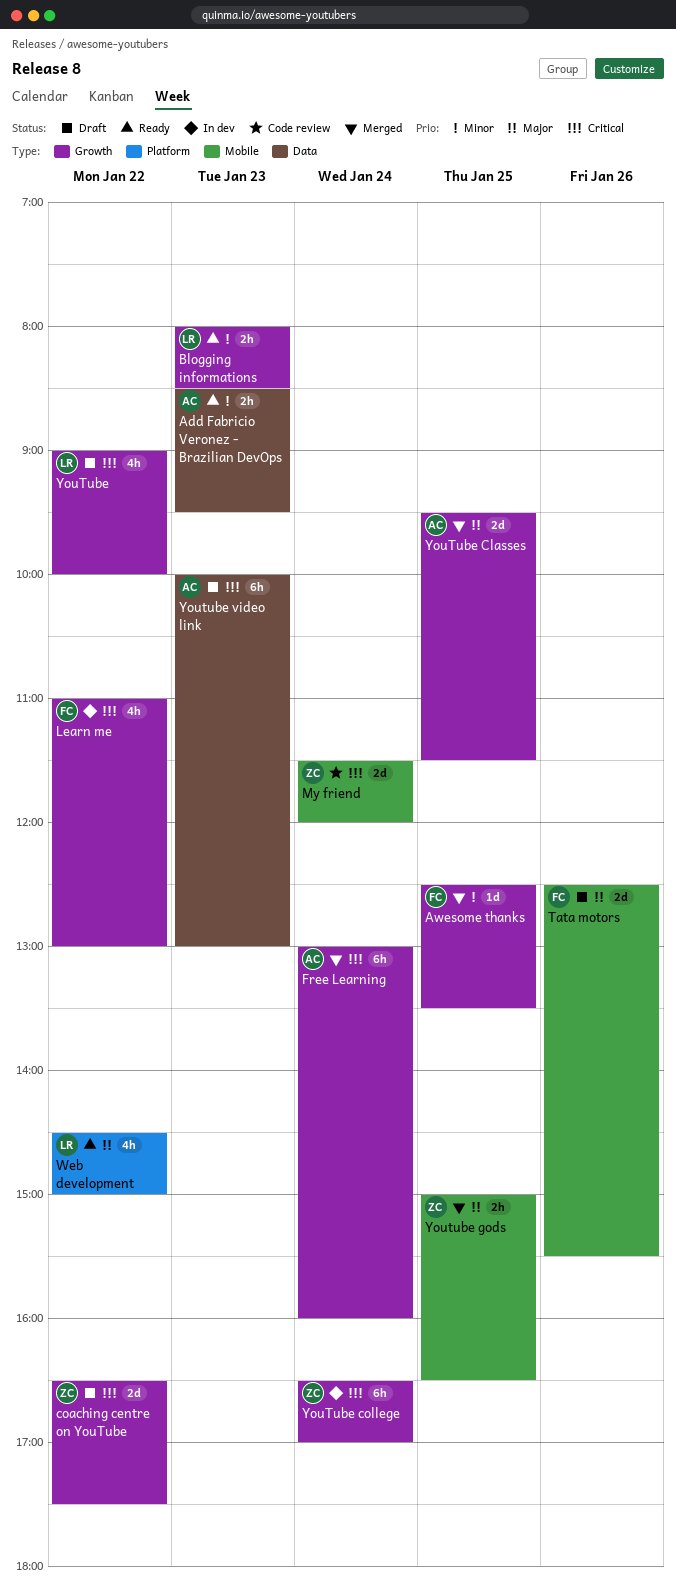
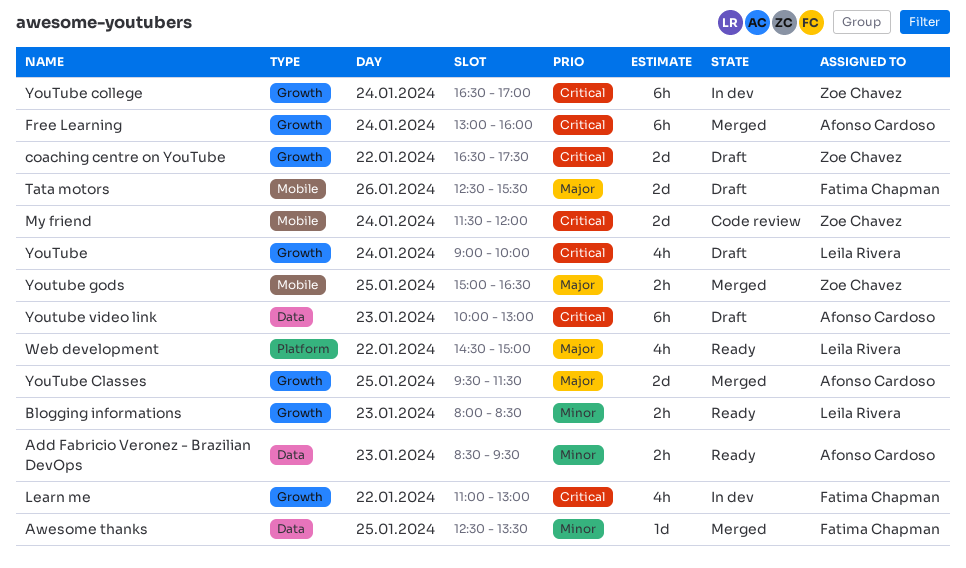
Awesome thanks, label: Growth -> Data
YouTube, day: Jan 22 -> Jan 24

